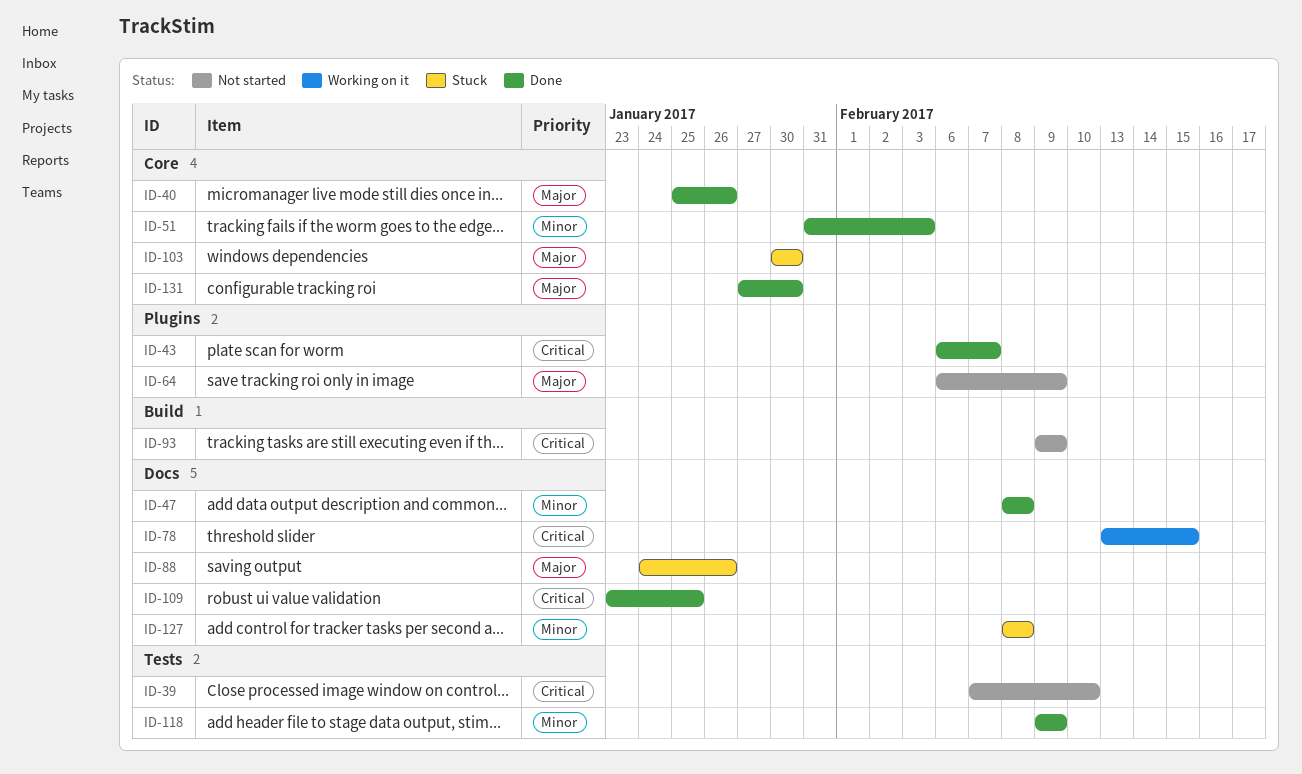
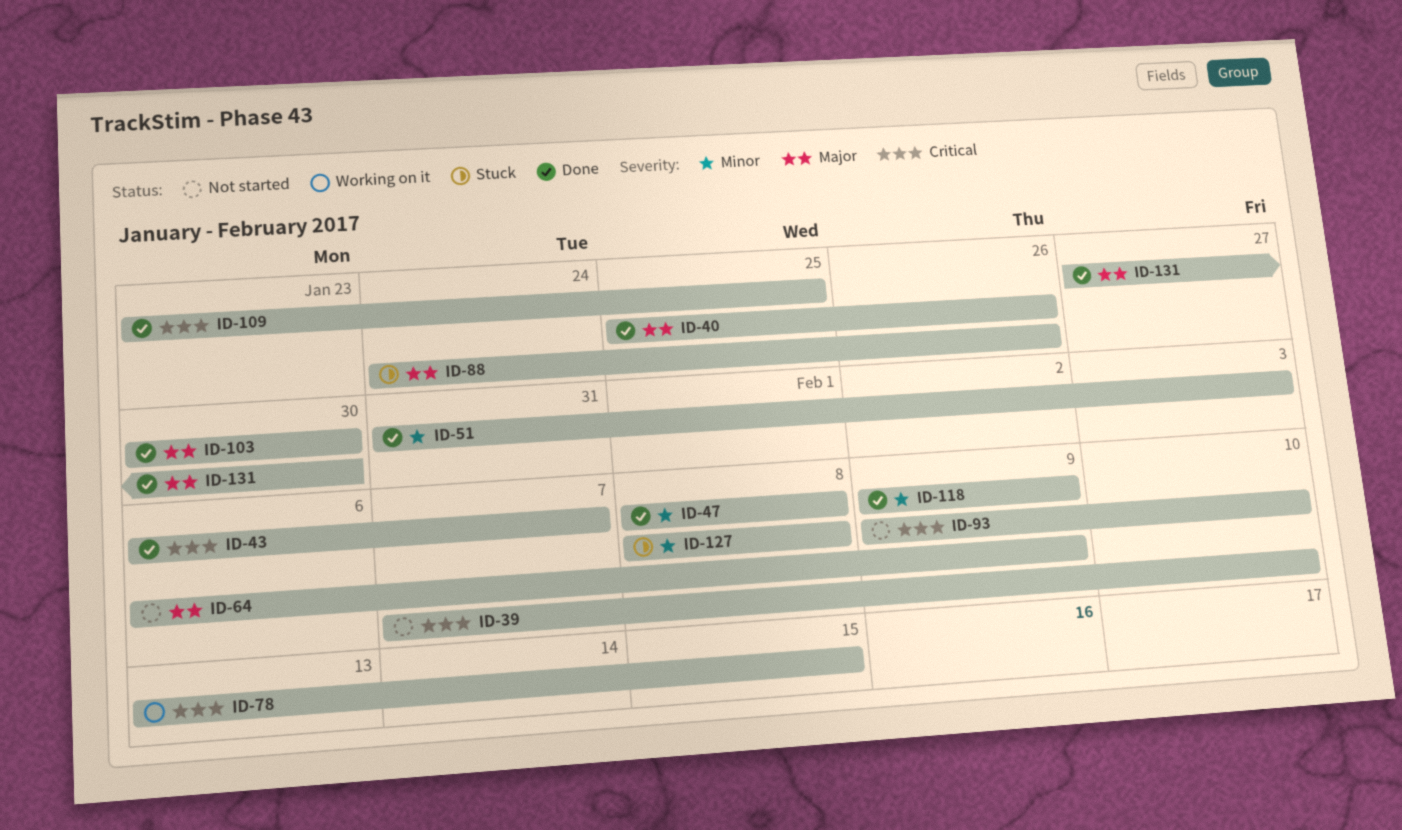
ID-93, due: Feb 9 -> Feb 10
ID-103, status: Stuck -> Done

